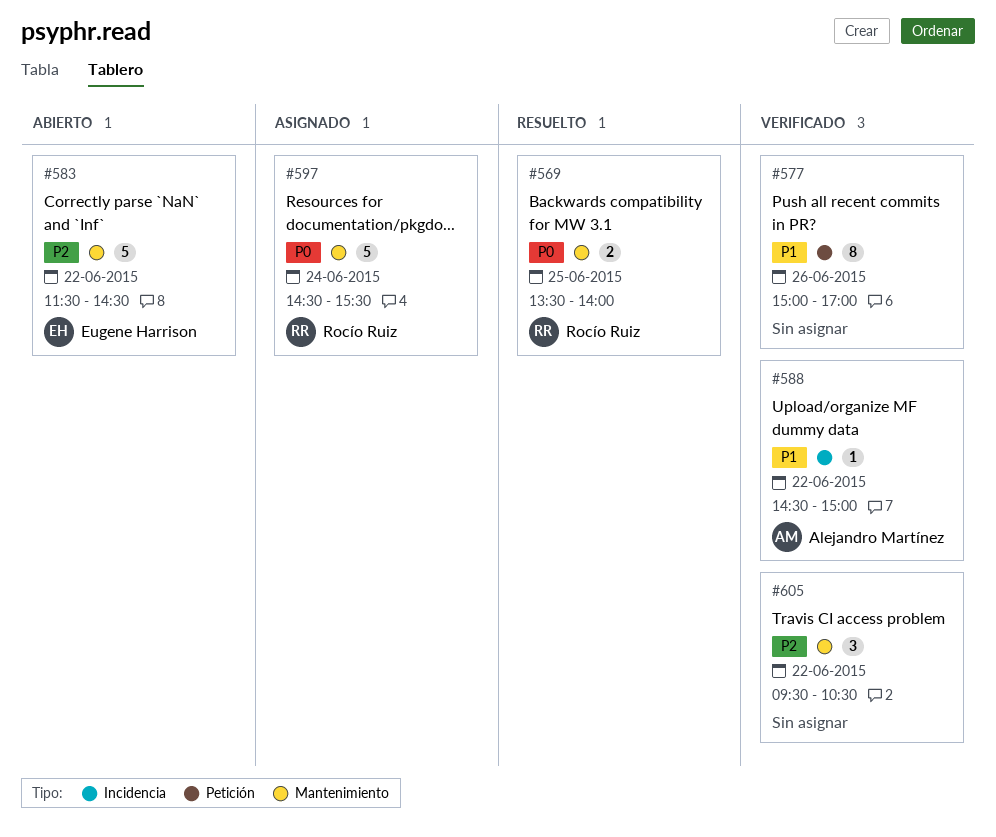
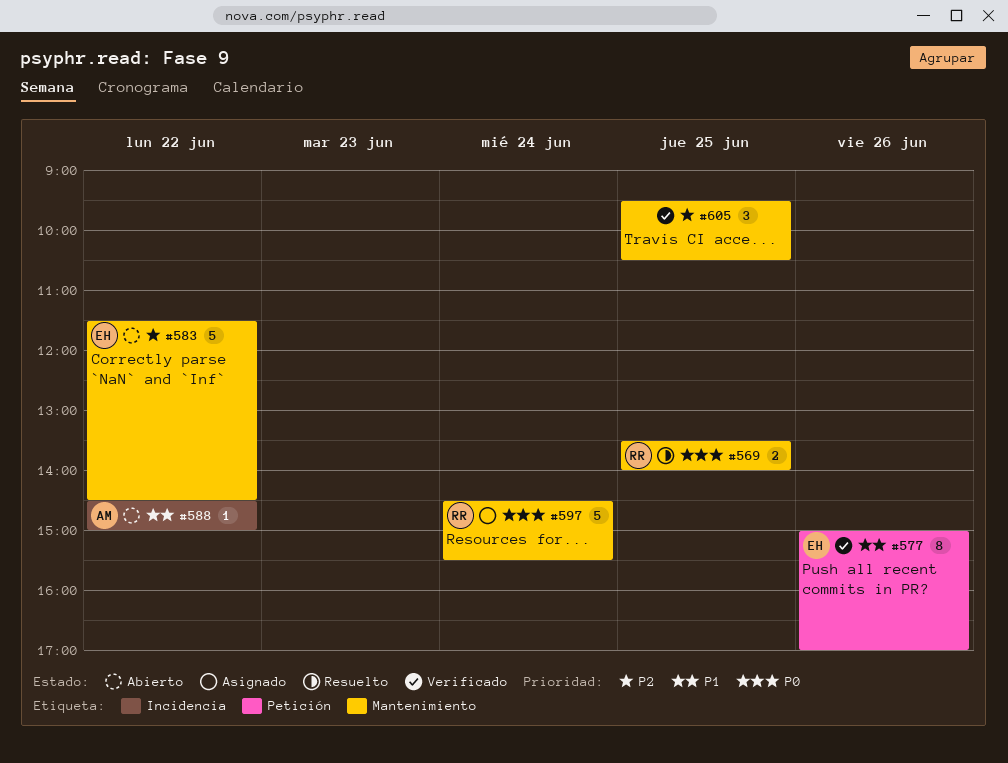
#577, owner: none -> Eugene Harrison
#588, status: Verificado -> Abierto
#605, day: Jun 22 -> Jun 25

